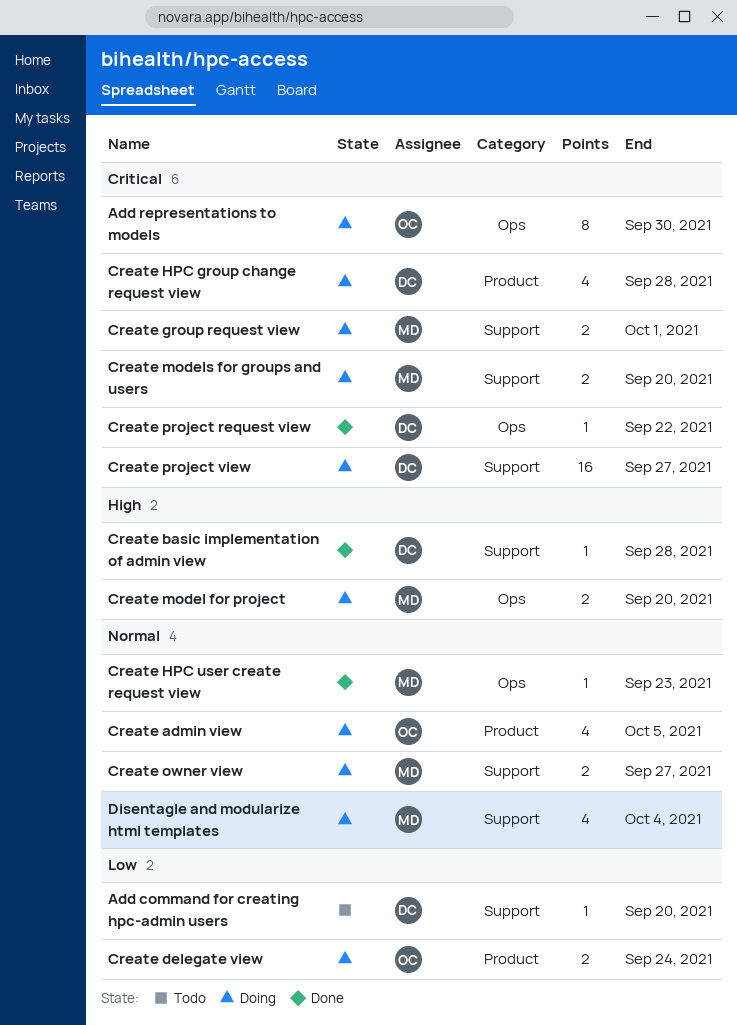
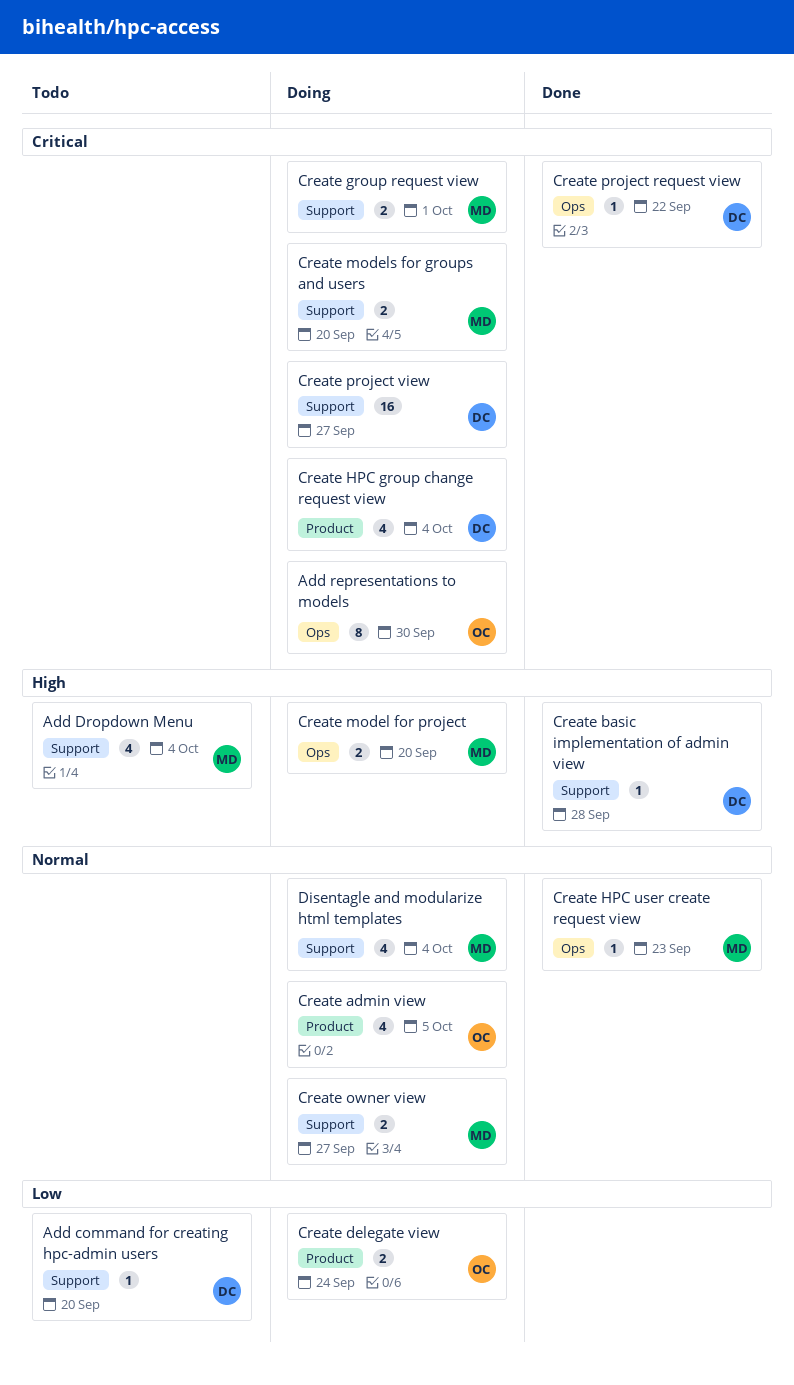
Add Dropdown Menu: none -> present
Create HPC group change request view, due: Sep 28 -> Oct 4

